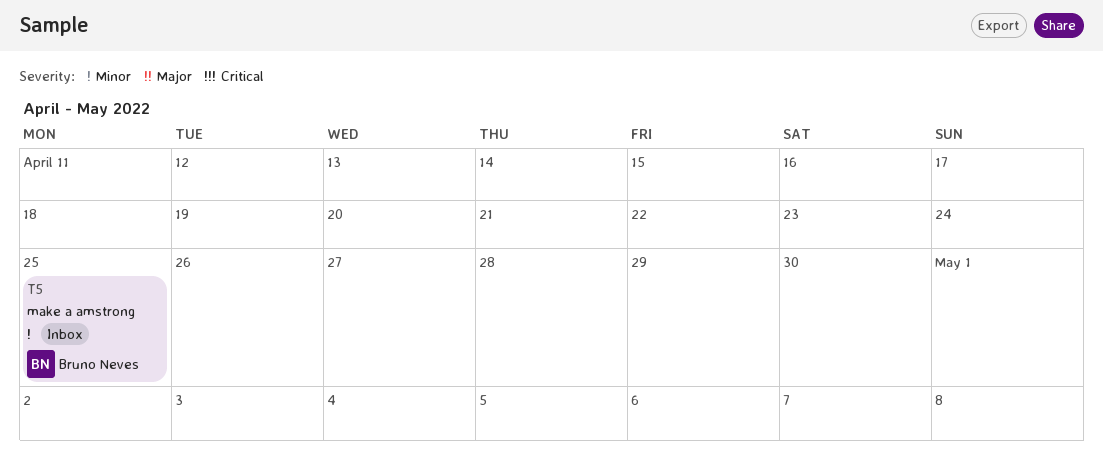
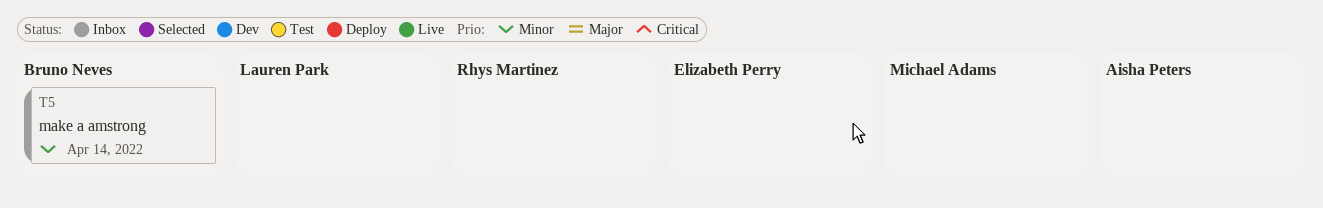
T5, due: Apr 25 -> Apr 14

